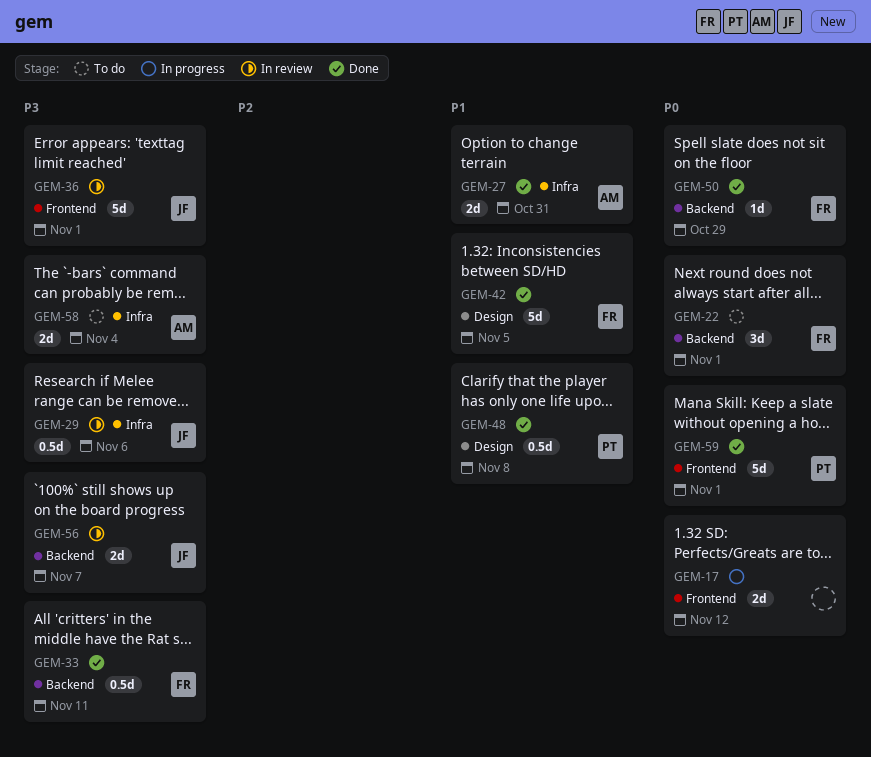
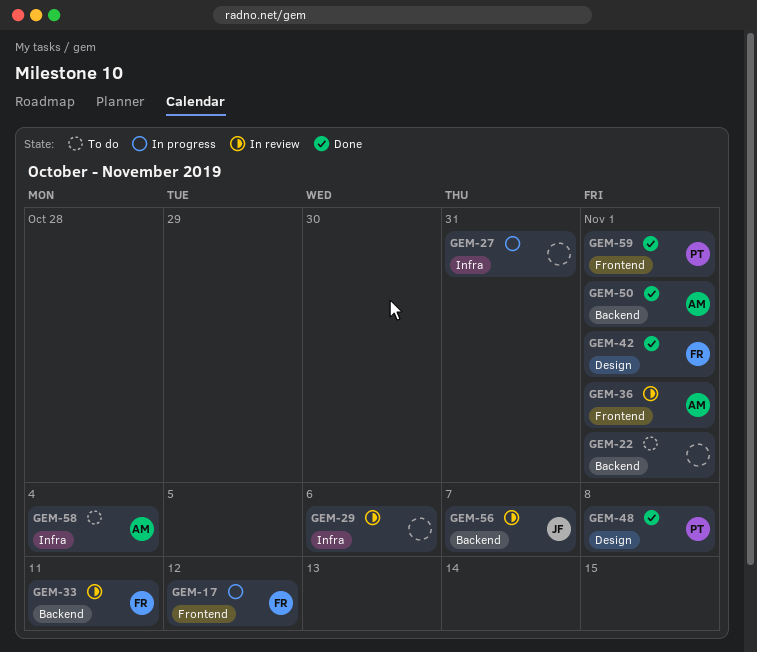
GEM-17, owner: none -> FR
GEM-22, owner: FR -> none
GEM-27, status: Done -> In progress
GEM-27, owner: AM -> none
GEM-29, owner: JF -> none
GEM-33, status: Done -> In review
GEM-36, owner: JF -> AM
GEM-42, due: Nov 5 -> Nov 1
GEM-50, owner: FR -> AM
GEM-50, due: Oct 29 -> Nov 1

